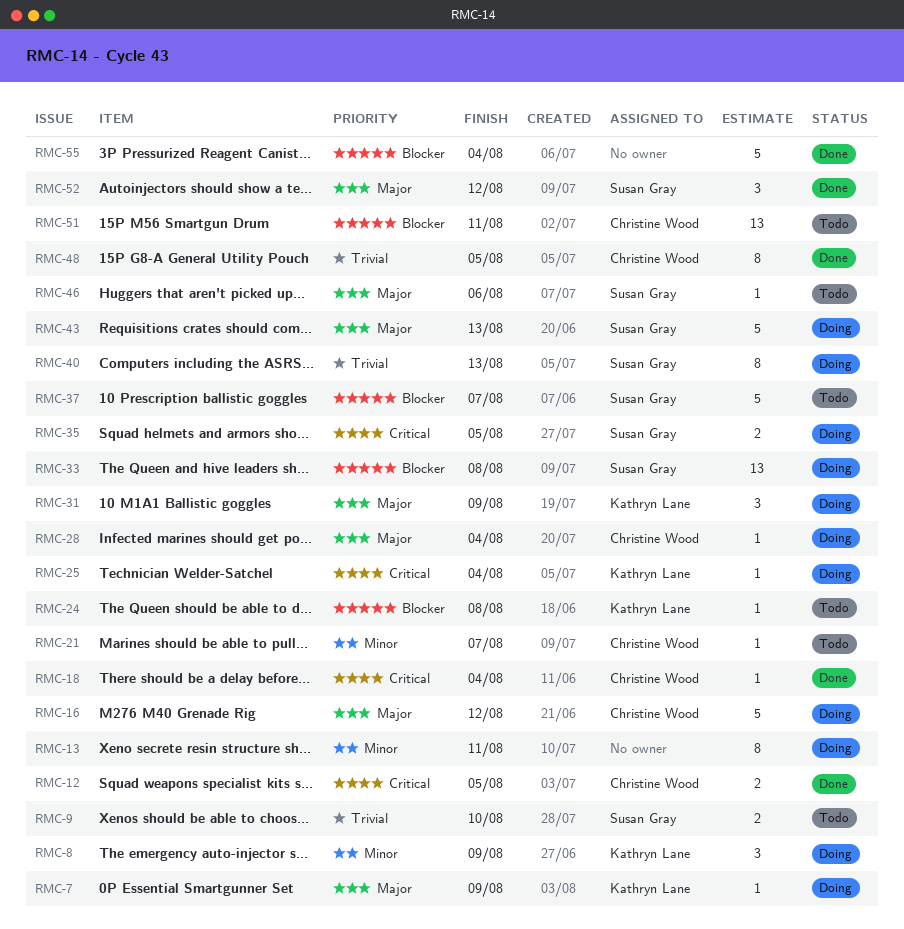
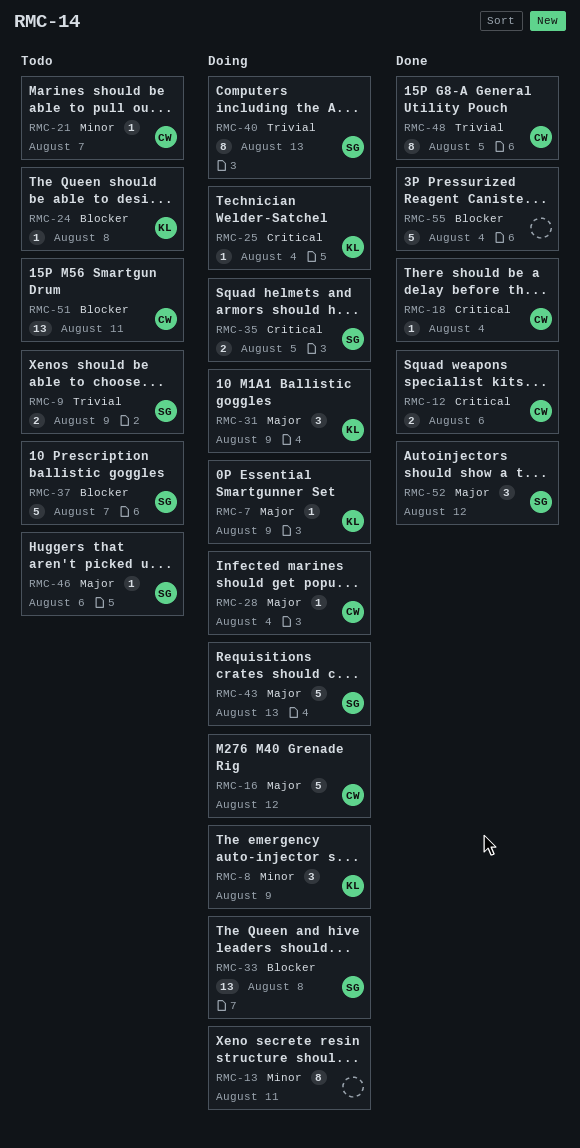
RMC-9, due: Aug 10 -> Aug 9
RMC-12, due: Aug 5 -> Aug 6

